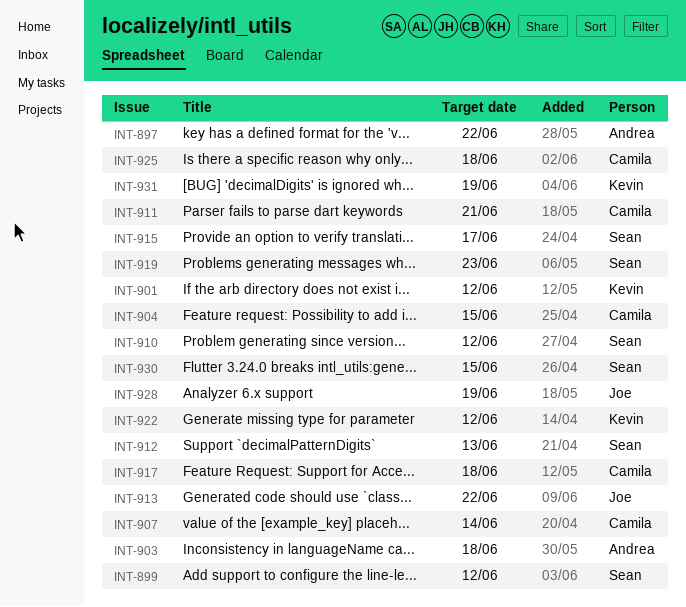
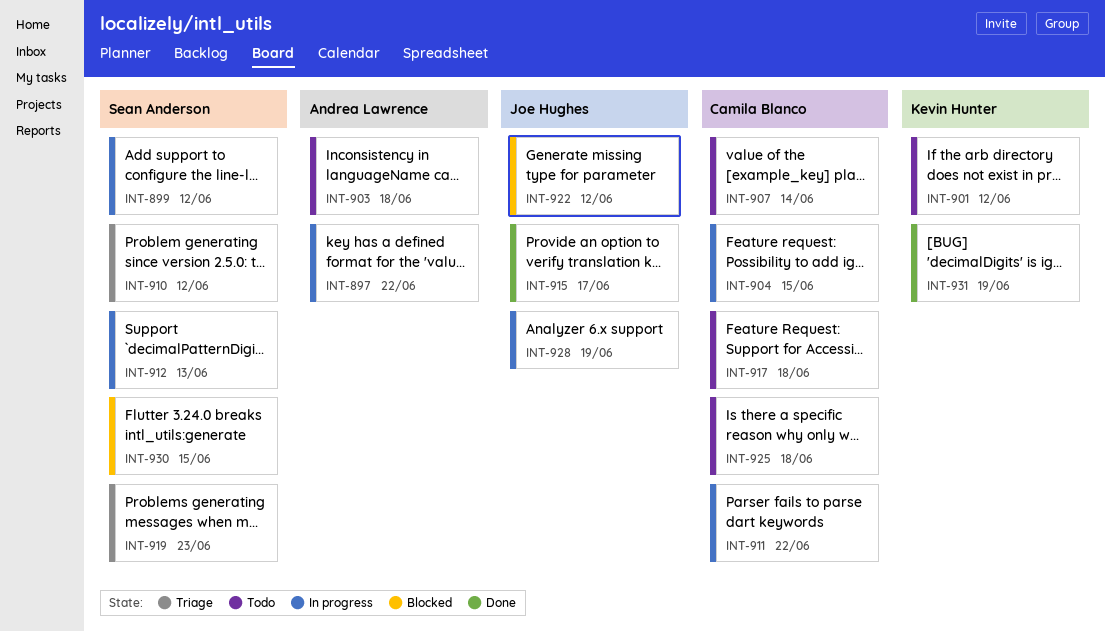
INT-911, due: Jun 21 -> Jun 22
INT-913: present -> none
INT-915, owner: Sean Anderson -> Joe Hughes
INT-922, owner: Kevin Hunter -> Joe Hughes

